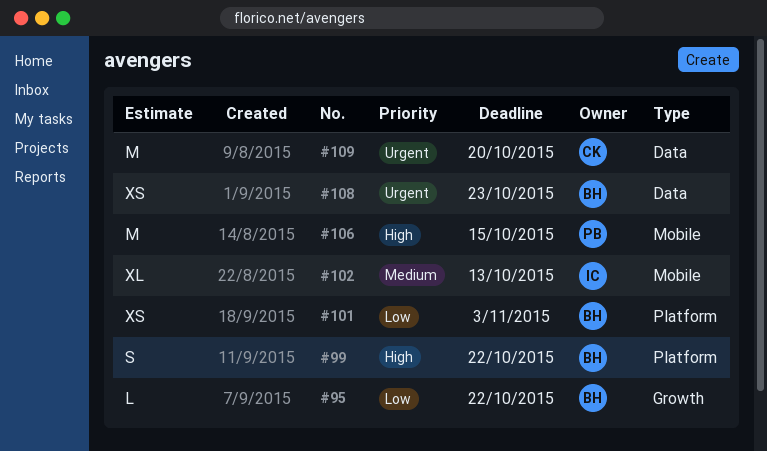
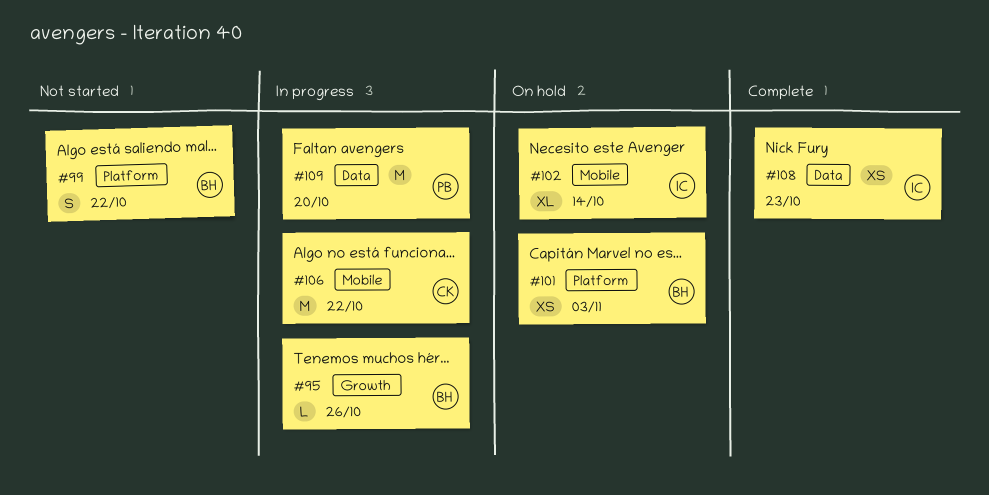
#95, due: Oct 22 -> Oct 26
#102, due: Oct 13 -> Oct 14
#106, owner: PB -> CK
#106, due: Oct 15 -> Oct 22
#108, owner: BH -> IC
#109, owner: CK -> PB

